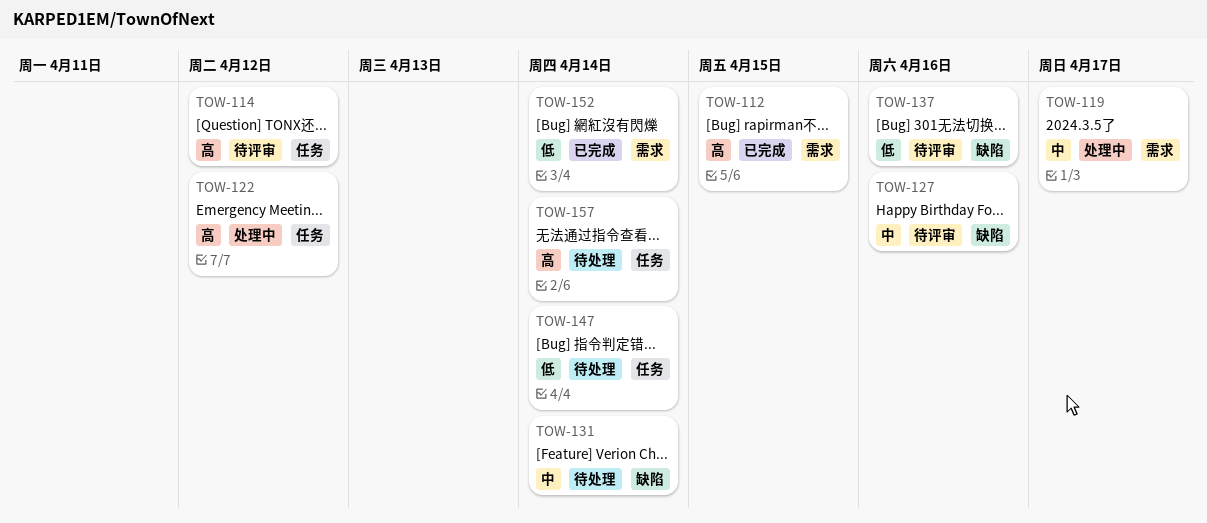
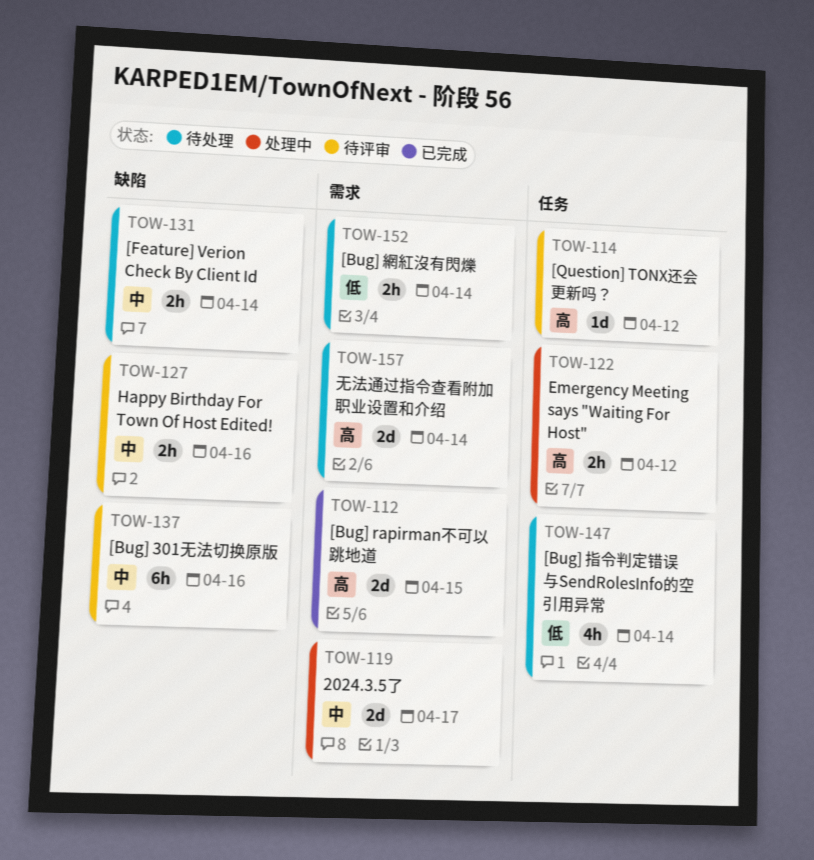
TOW-137, priority: 低 -> 中
TOW-152, status: 已完成 -> 待处理
TOW-157, label: 任务 -> 需求

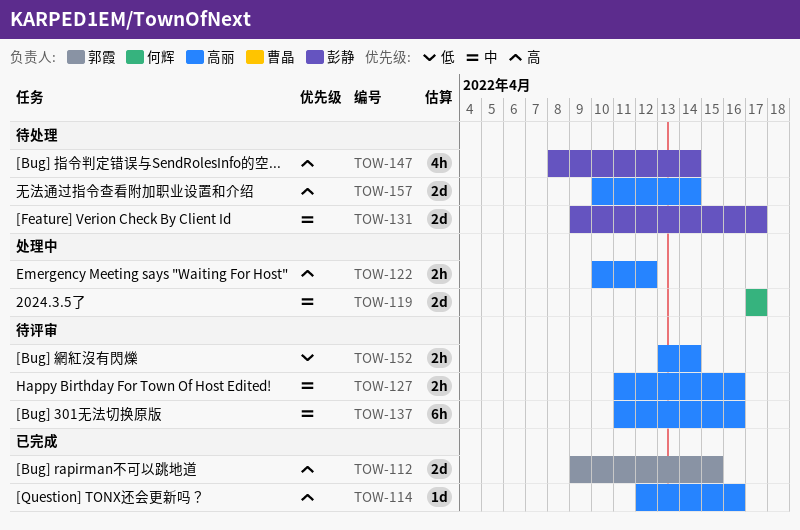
TOW-114, status: 待评审 -> 已完成
TOW-114, due: Apr 12 -> Apr 16
TOW-131, estimate: 2h -> 2d
TOW-131, due: Apr 14 -> Apr 17
TOW-147, priority: 低 -> 高
TOW-152, status: 待处理 -> 待评审

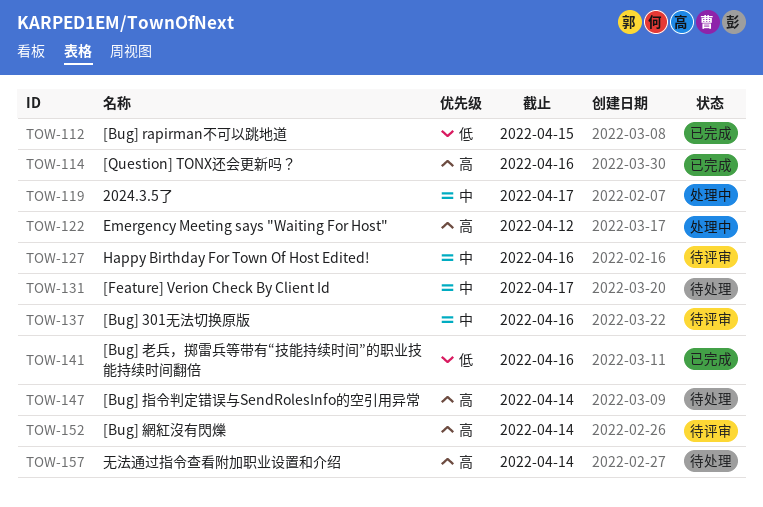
TOW-112, priority: 高 -> 低
TOW-141: none -> present
TOW-152, priority: 低 -> 高

